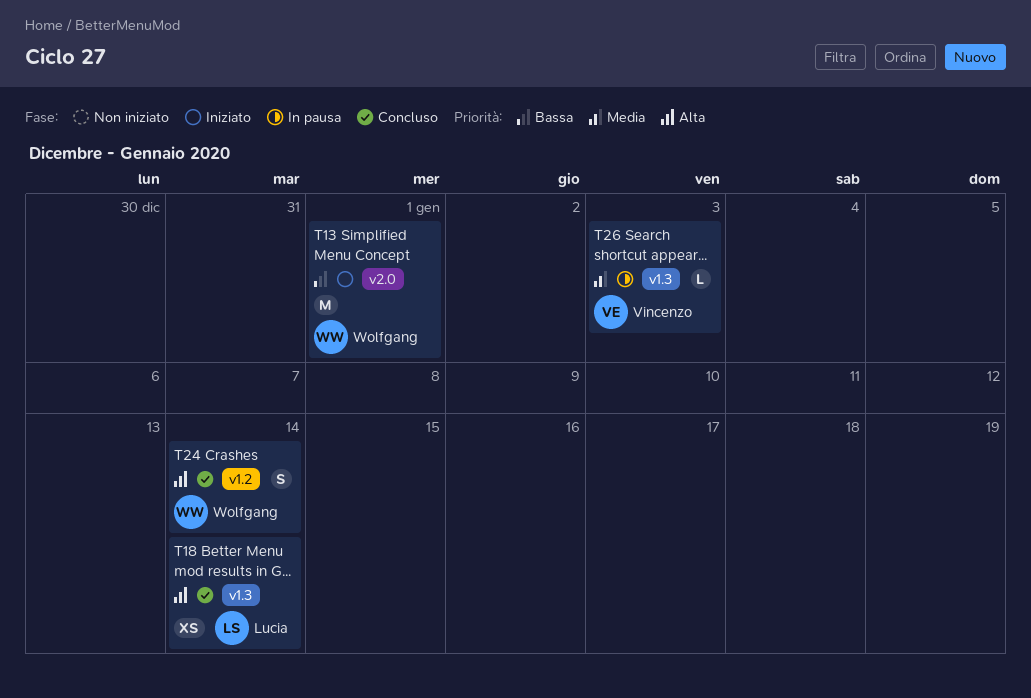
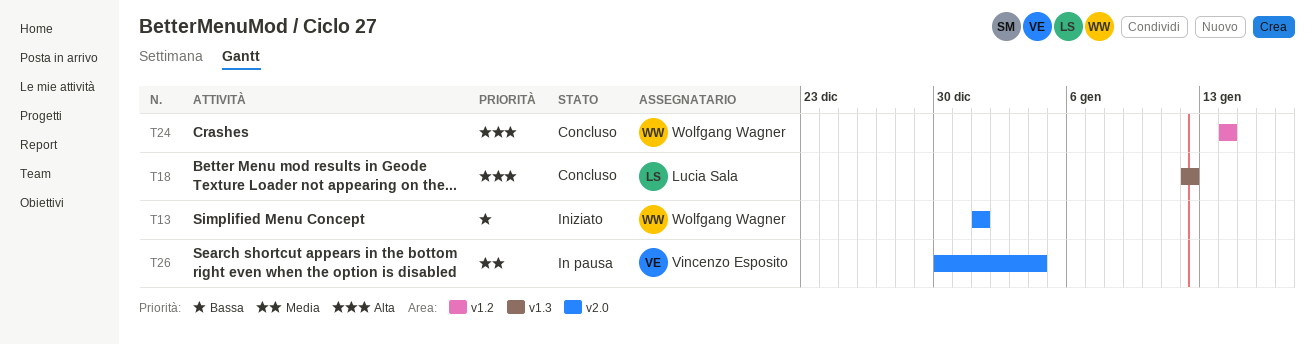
T18, due: Jan 14 -> Jan 12
T26, label: v1.3 -> v2.0
T26, due: Jan 3 -> Jan 4

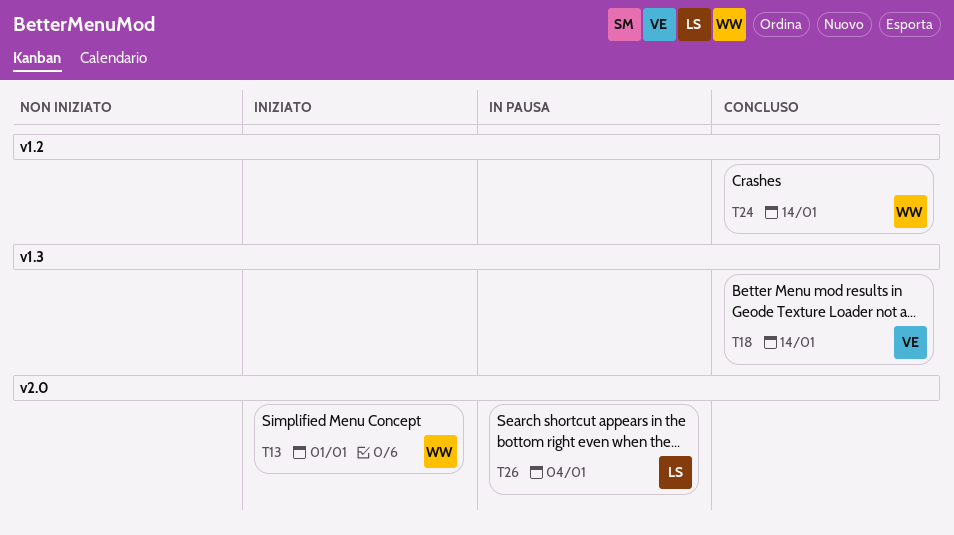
T18, owner: Lucia Sala -> Vincenzo Esposito
T18, due: Jan 12 -> Jan 14
T26, owner: Vincenzo Esposito -> Lucia Sala

